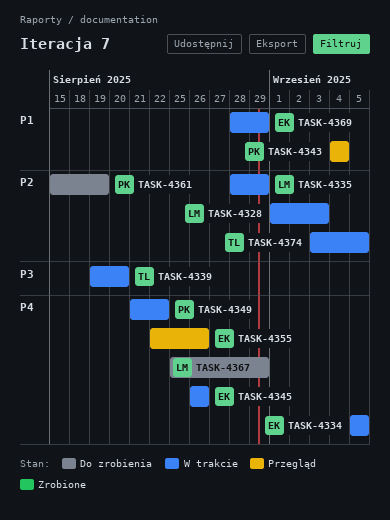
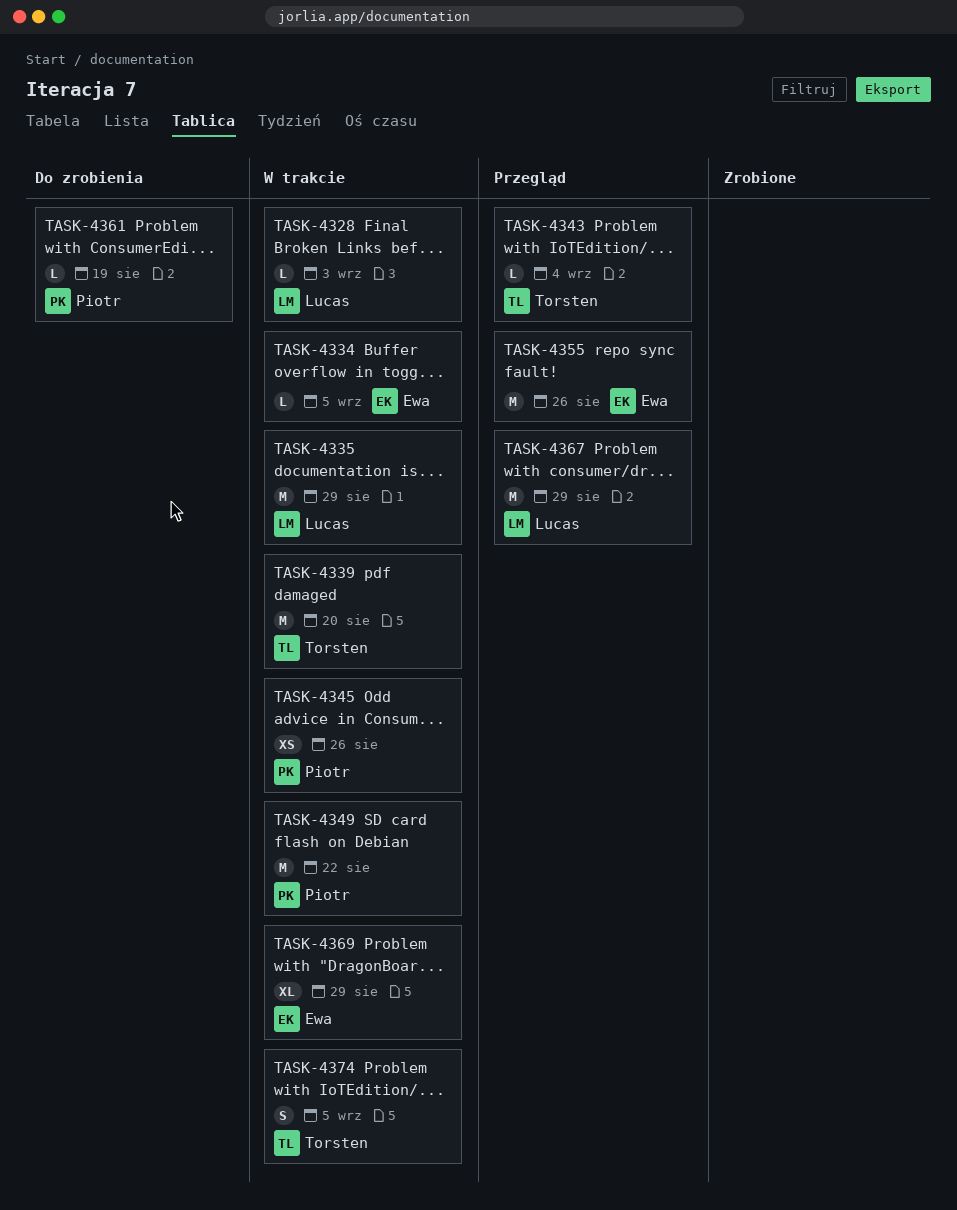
TASK-4343, owner: Piotr -> Torsten
TASK-4345, owner: Ewa -> Piotr
TASK-4367, status: Do zrobienia -> Przegląd

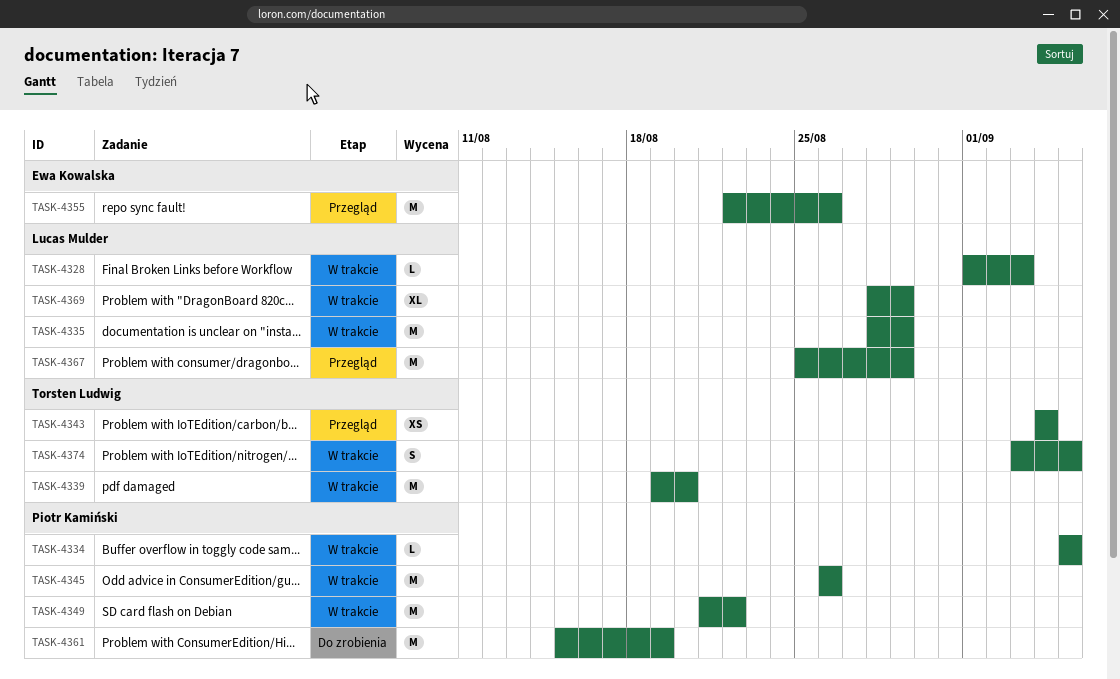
TASK-4334, owner: Ewa Kowalska -> Piotr Kamiński
TASK-4343, estimate: L -> XS
TASK-4345, estimate: XS -> M
TASK-4361, estimate: L -> M
TASK-4369, owner: Ewa Kowalska -> Lucas Mulder

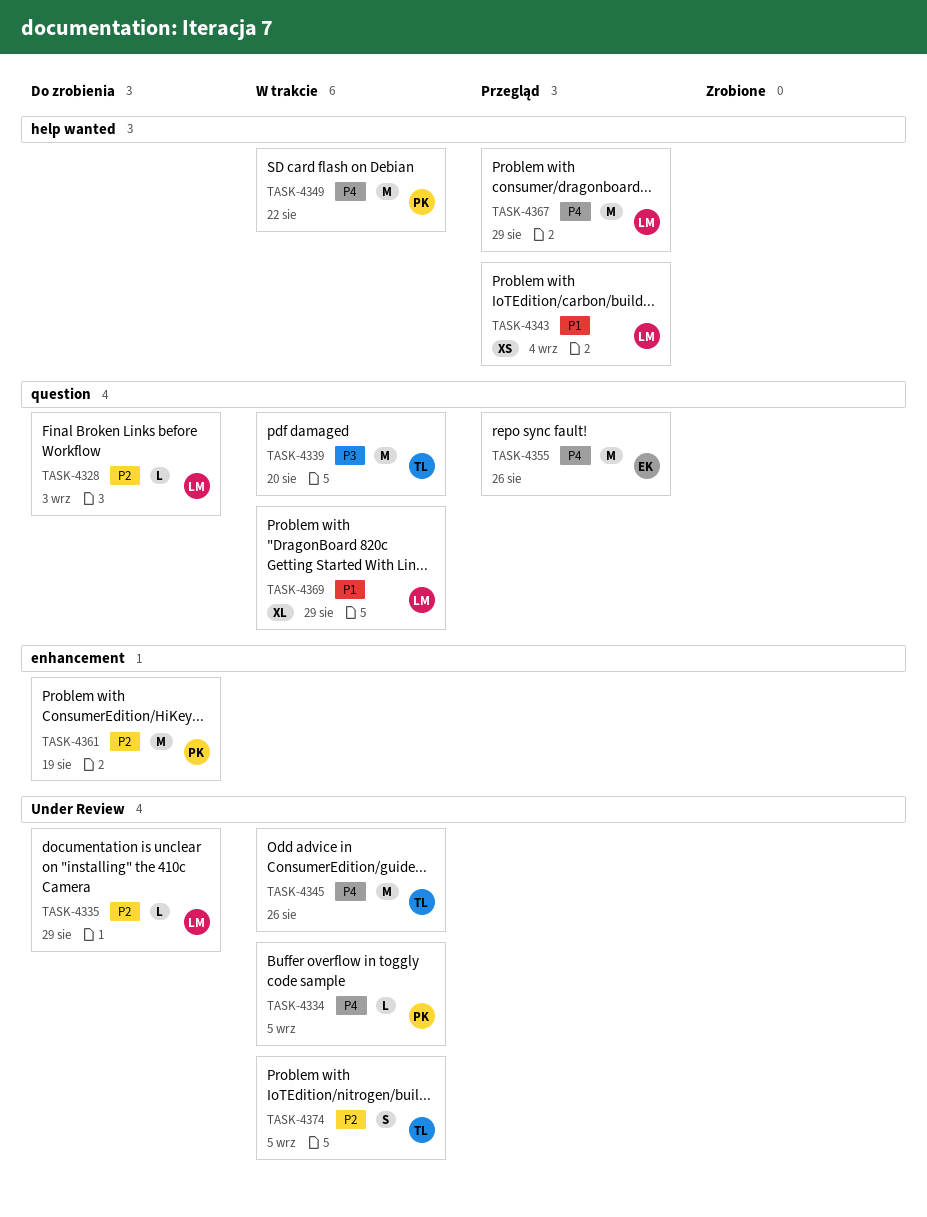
TASK-4328, status: W trakcie -> Do zrobienia
TASK-4335, status: W trakcie -> Do zrobienia
TASK-4335, estimate: M -> L
TASK-4343, owner: Torsten Ludwig -> Lucas Mulder
TASK-4345, owner: Piotr Kamiński -> Torsten Ludwig

